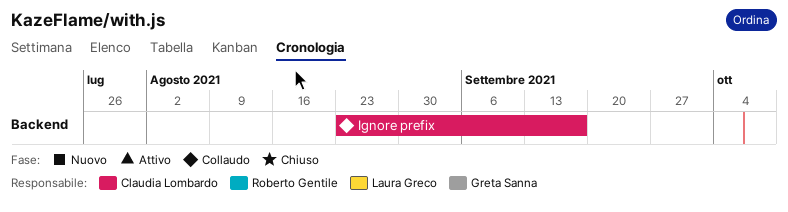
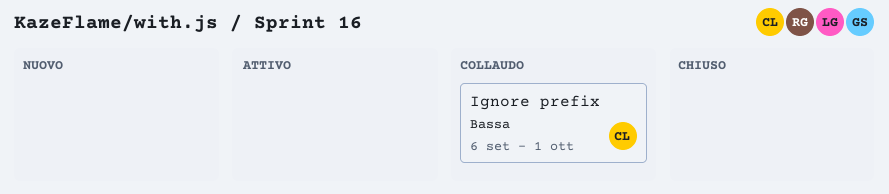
Ignore prefix, start: Aug 23 -> Sep 6
Ignore prefix, due: Sep 17 -> Oct 1

